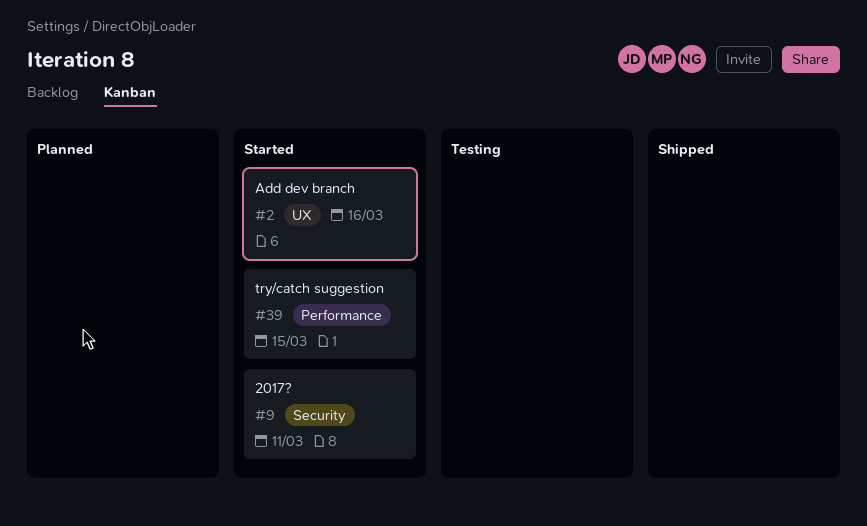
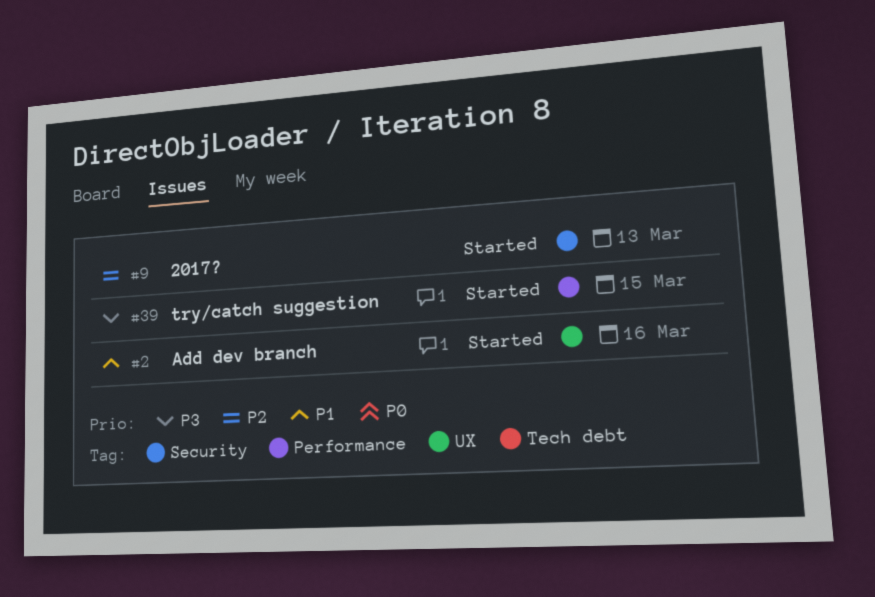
#9, due: Mar 11 -> Mar 13

